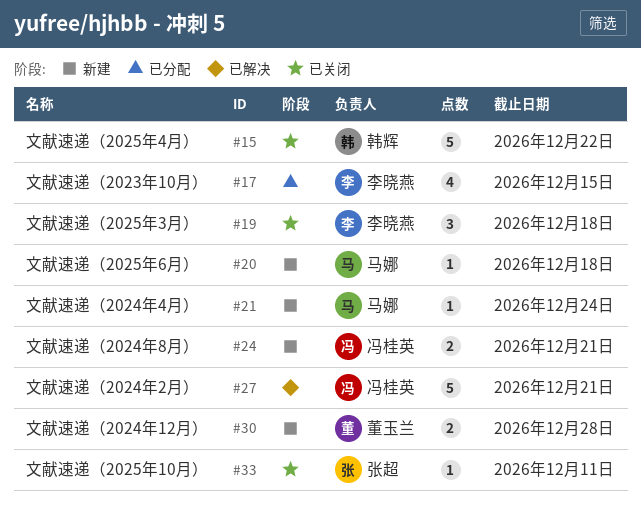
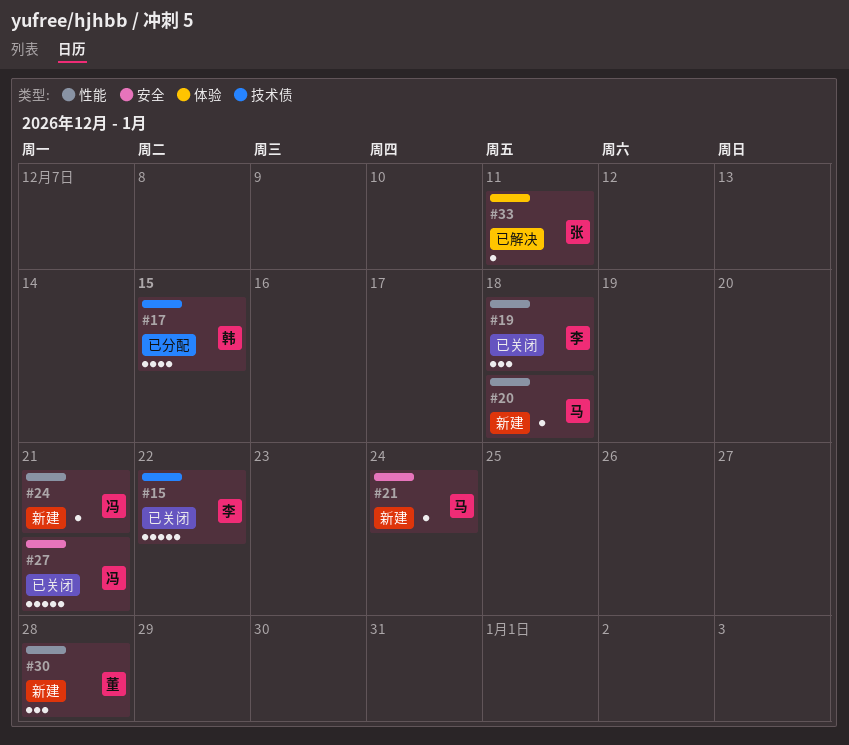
#15, owner: 韩辉 -> 李晓燕
#17, owner: 李晓燕 -> 韩辉
#24, estimate: 2 -> 1
#27, status: 已解决 -> 已关闭
#30, estimate: 2 -> 3
#33, status: 已关闭 -> 已解决

